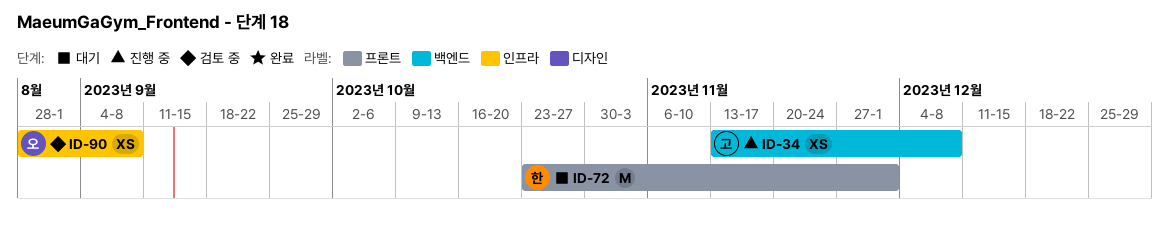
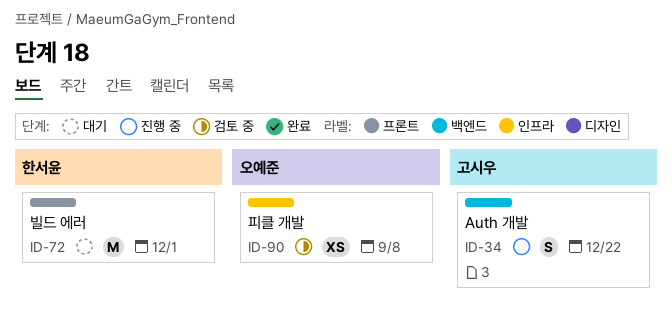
ID-34, estimate: XS -> S
ID-34, due: Dec 8 -> Dec 22

